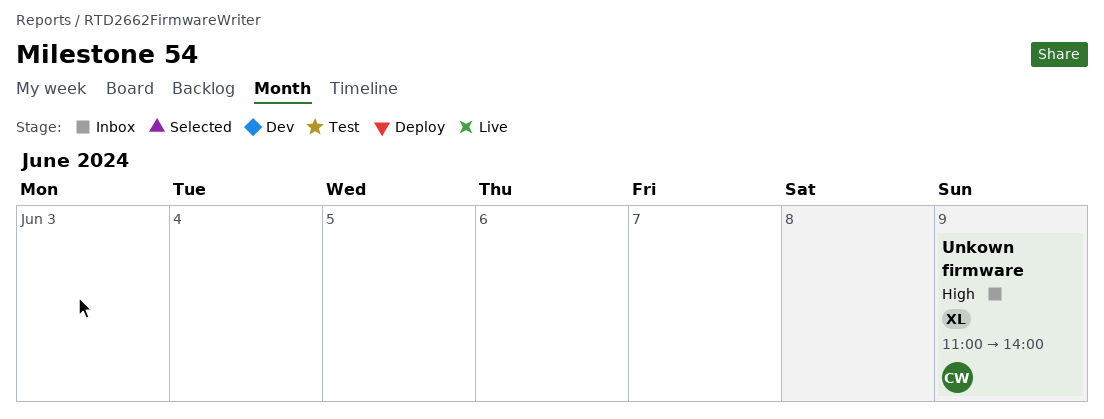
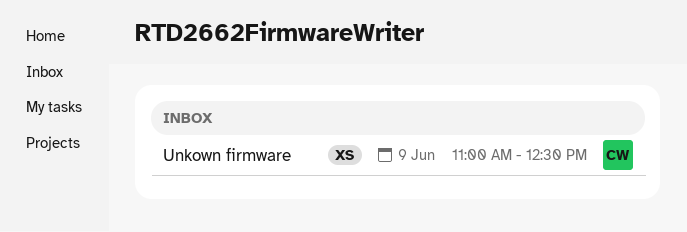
Unkown firmware, estimate: XL -> XS
Unkown firmware, ends: 14:00 -> 12:30

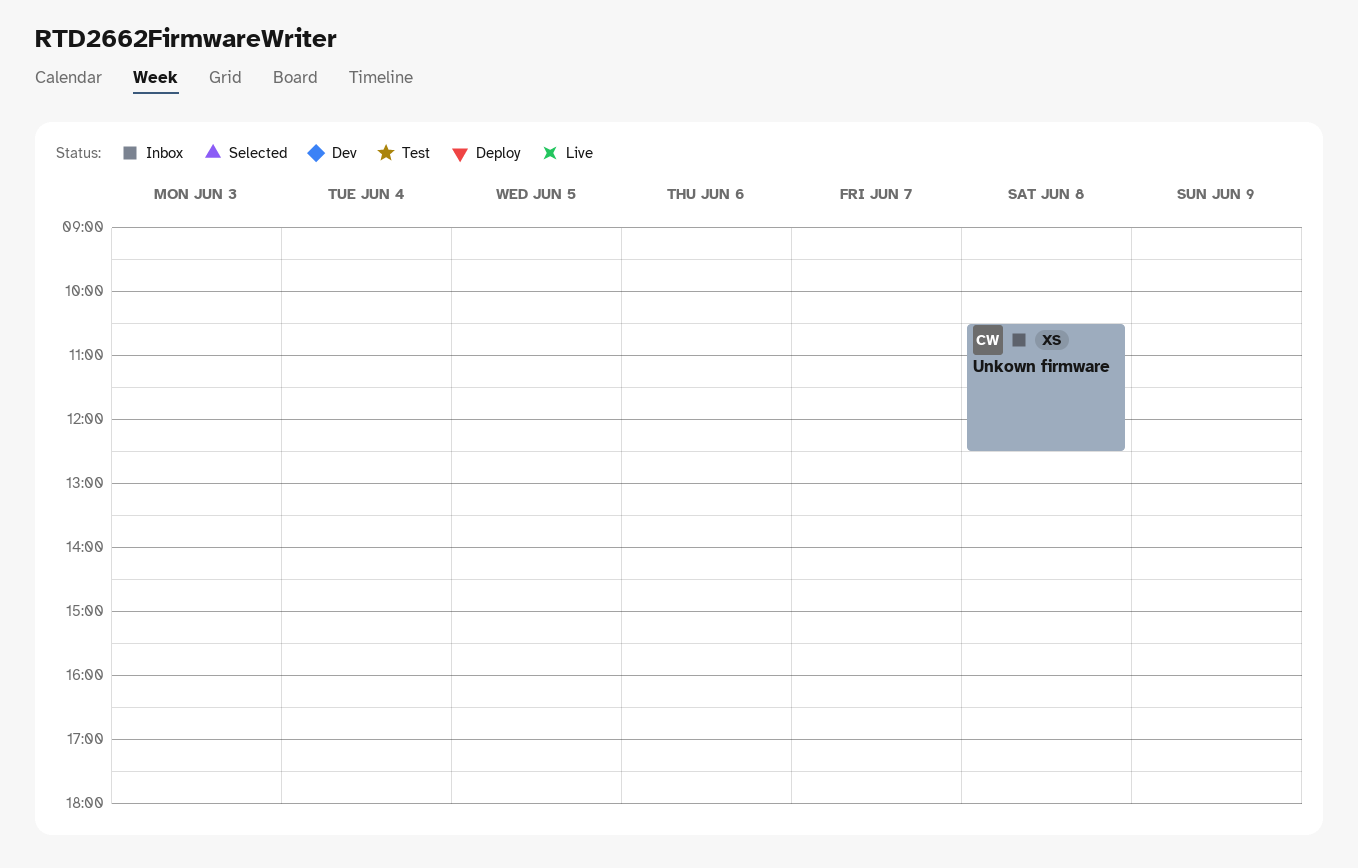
Unkown firmware, day: Jun 9 -> Jun 8
Unkown firmware, begins: 11:00 -> 10:30

